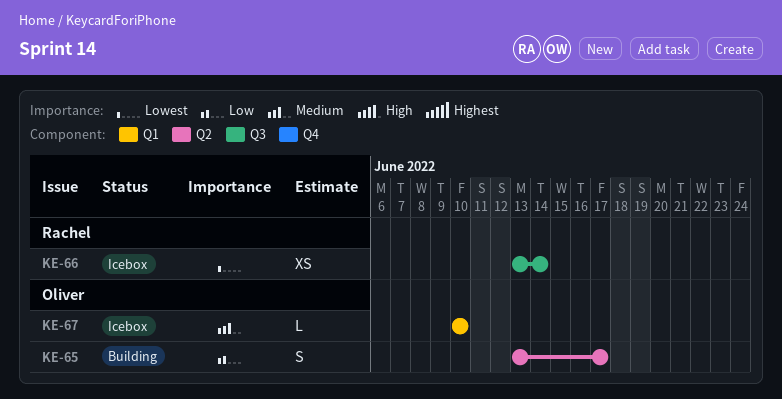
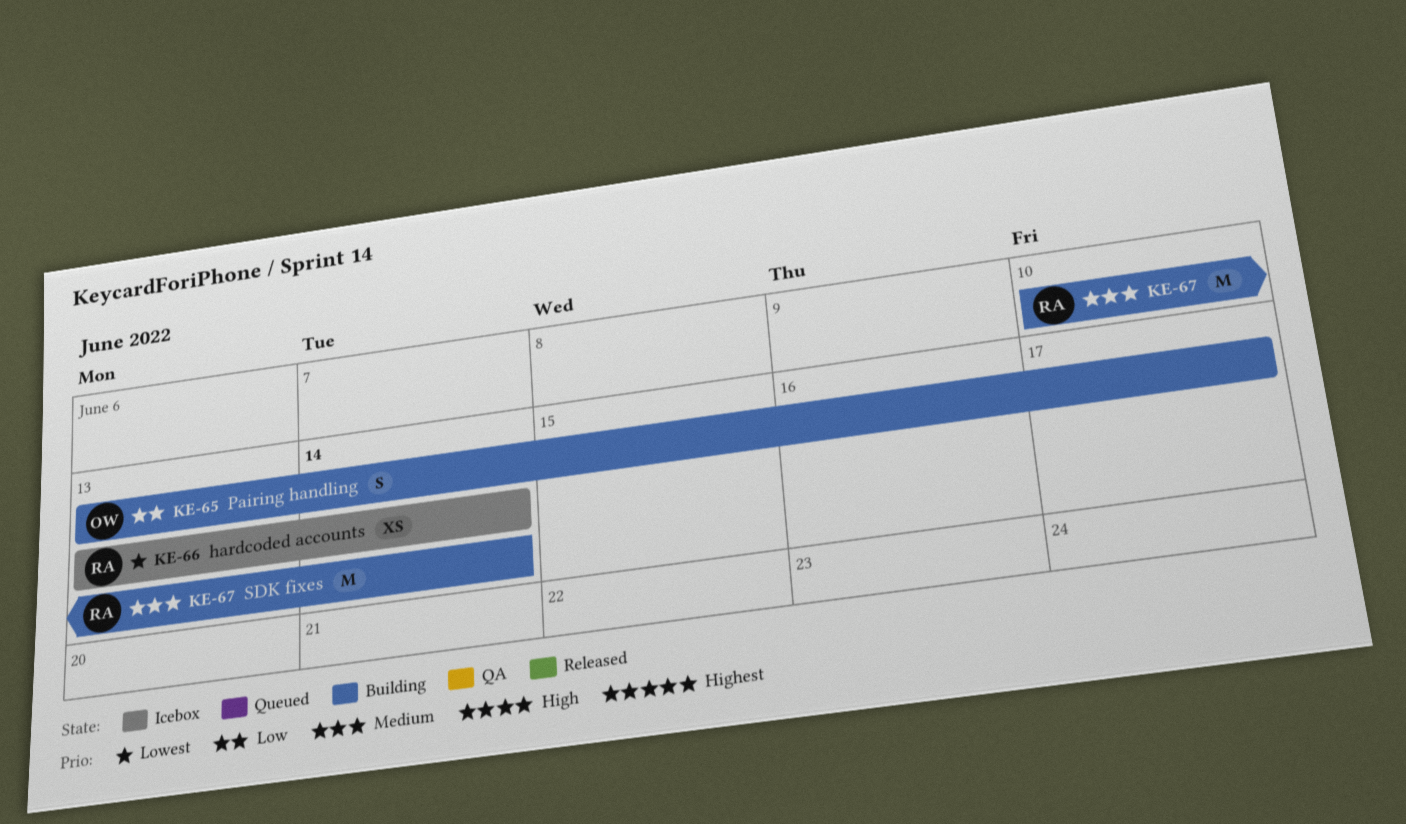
KE-67, status: Icebox -> Building
KE-67, owner: Oliver -> Rachel
KE-67, estimate: L -> M
KE-67, due: Jun 10 -> Jun 14

